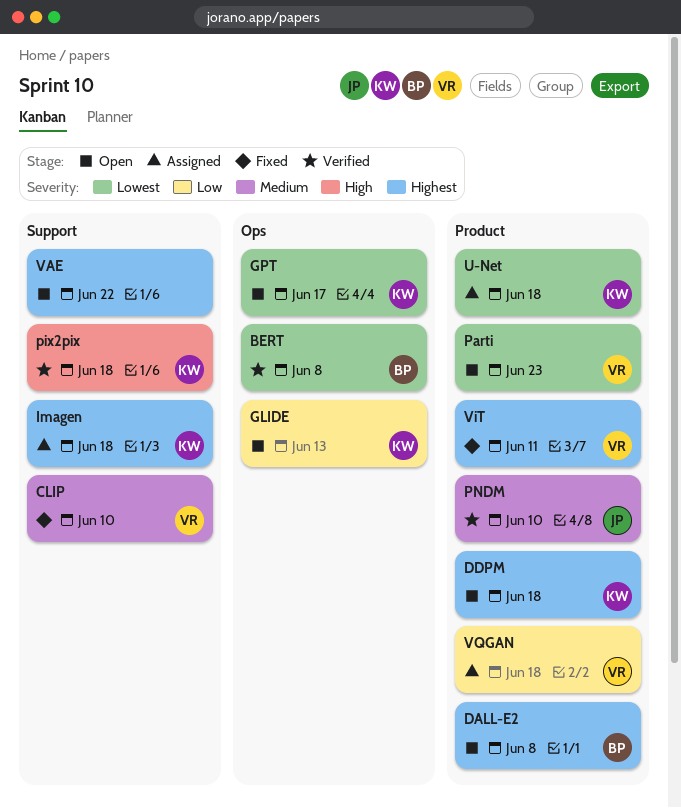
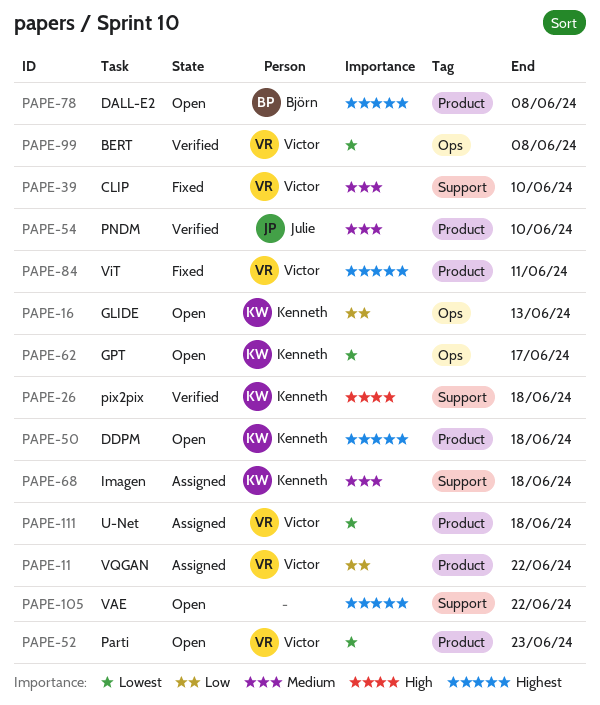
BERT, owner: Björn -> Victor
Imagen, priority: Highest -> Medium
U-Net, owner: Kenneth -> Victor
VQGAN, due: Jun 18 -> Jun 22

